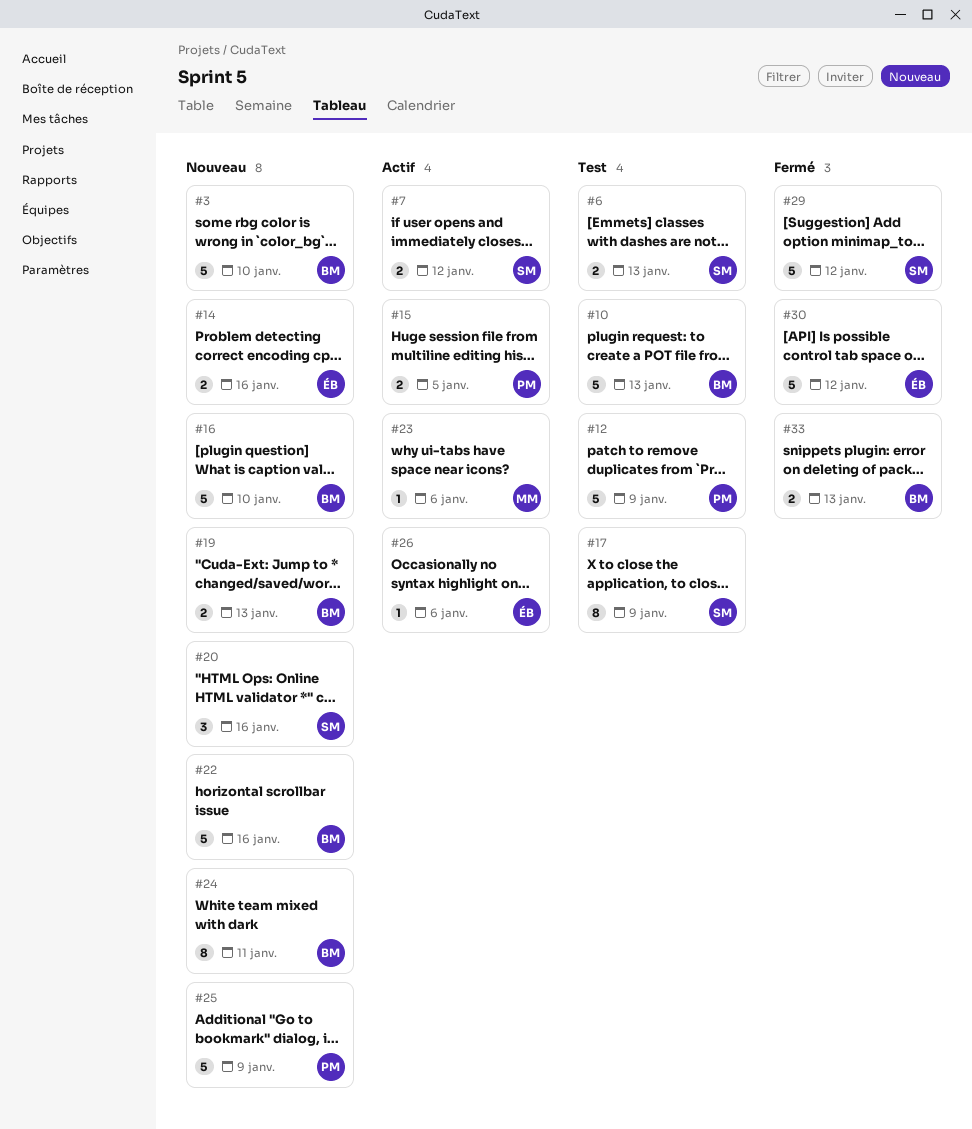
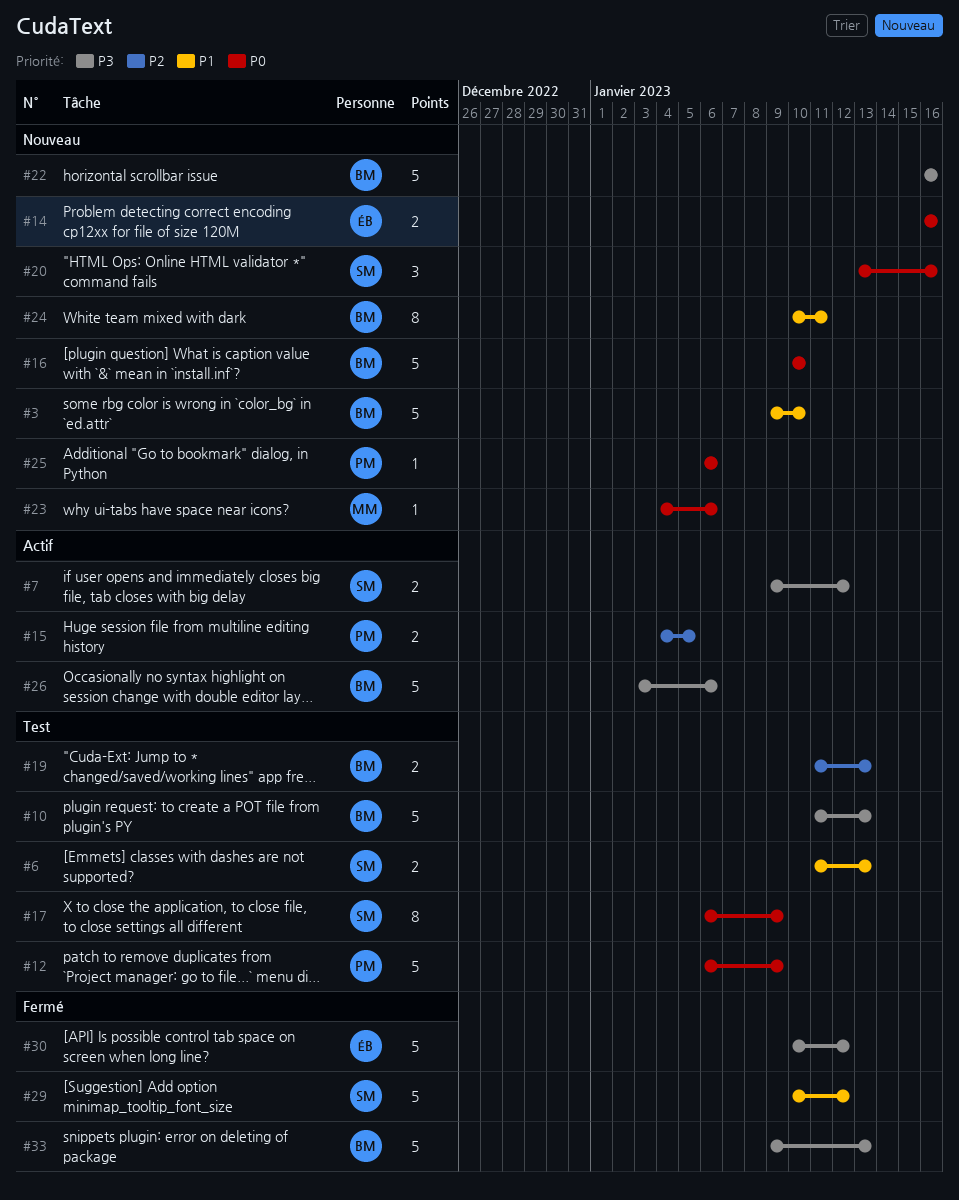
#19, status: Nouveau -> Test
#23, status: Actif -> Nouveau
#25, estimate: 5 -> 1
#25, due: Jan 9 -> Jan 6
#26, owner: ÉB -> BM
#26, estimate: 1 -> 5
#33, estimate: 2 -> 5

